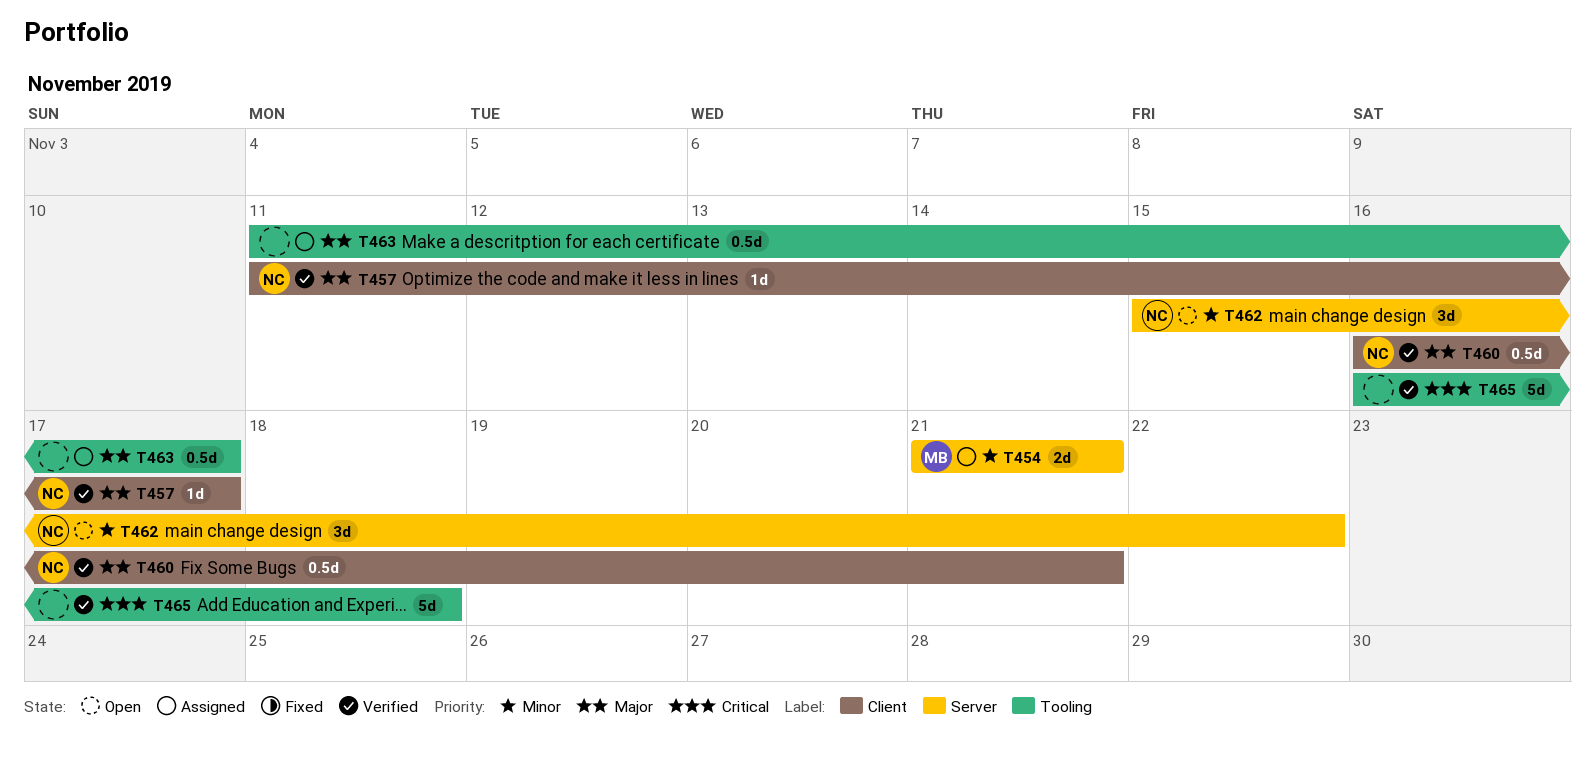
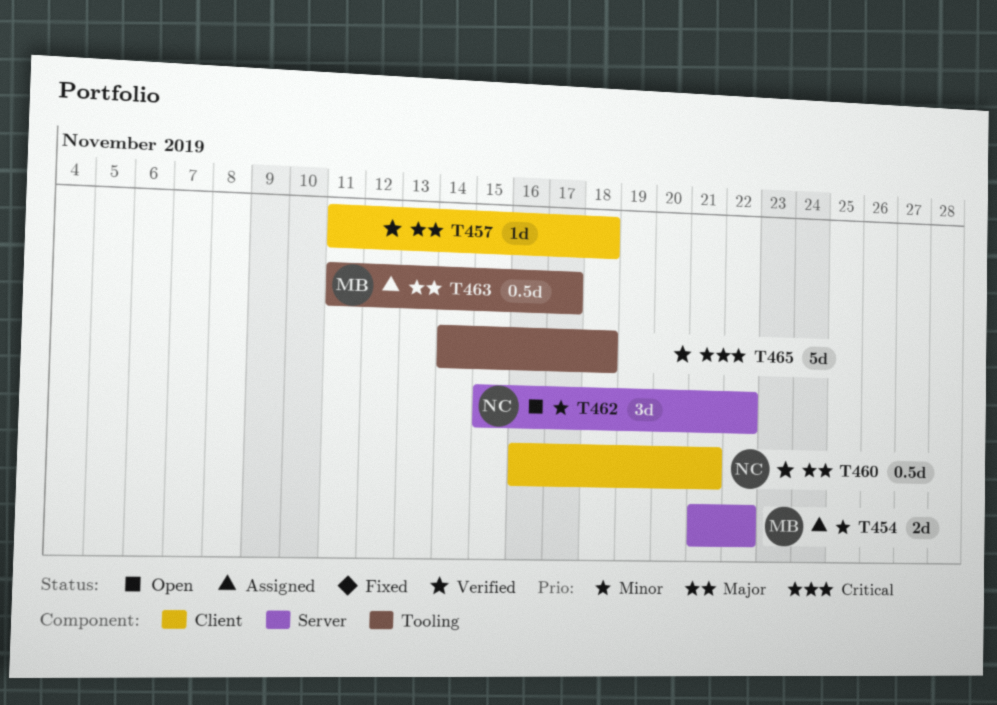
T454, due: Nov 21 -> Nov 22
T457, owner: NC -> none
T457, due: Nov 17 -> Nov 18
T463, owner: none -> MB
T465, start: Nov 16 -> Nov 14

